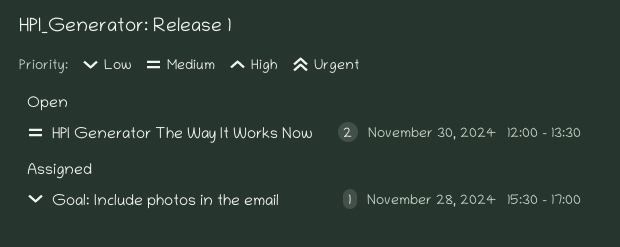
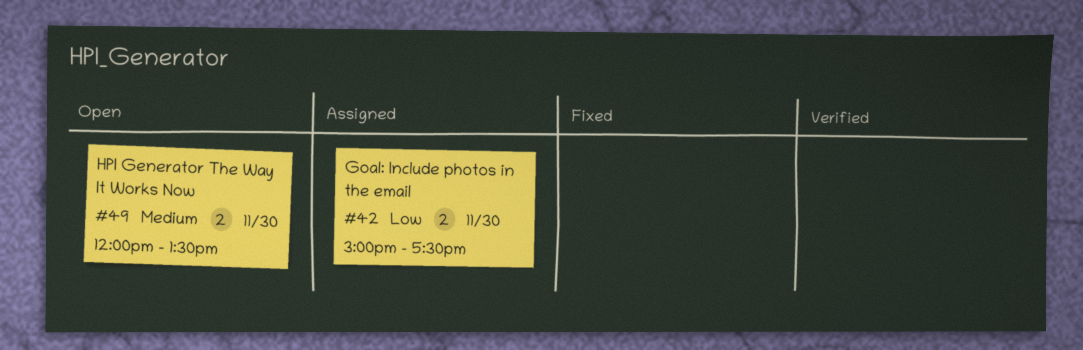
Goal: Include photos in the email, estimate: 1 -> 2
Goal: Include photos in the email, day: Nov 28 -> Nov 30
Goal: Include photos in the email, begins: 15:30 -> 15:00
Goal: Include photos in the email, ends: 17:00 -> 17:30

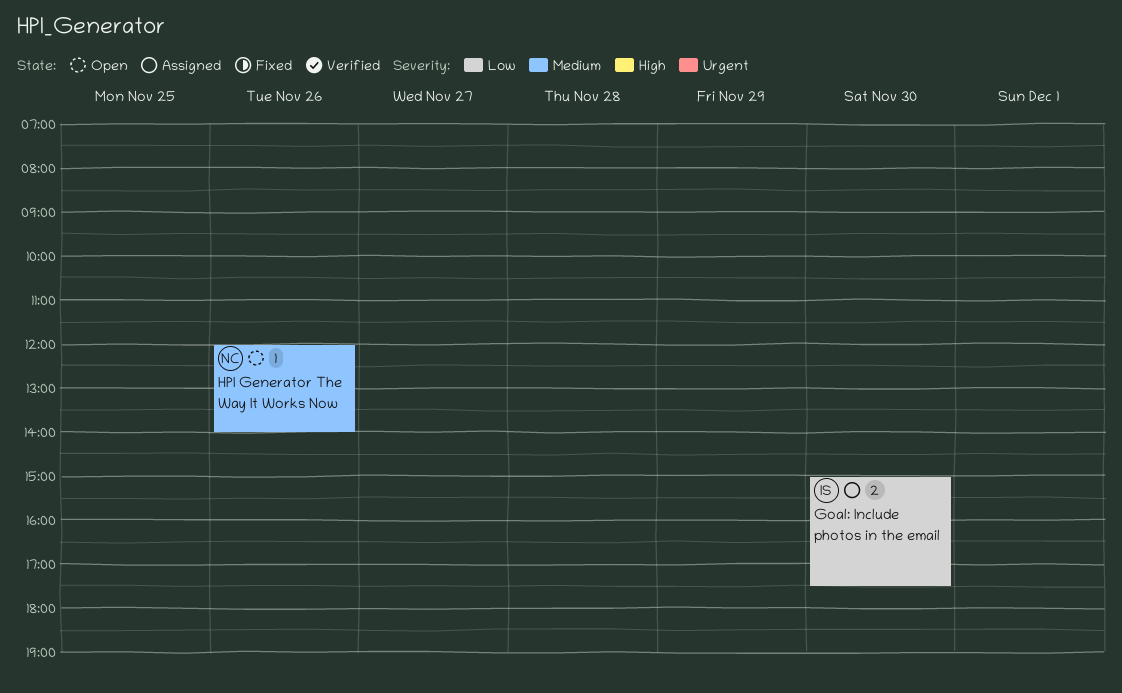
HPI Generator The Way It Works Now, estimate: 2 -> 1
HPI Generator The Way It Works Now, day: Nov 30 -> Nov 26
HPI Generator The Way It Works Now, ends: 13:30 -> 14:00

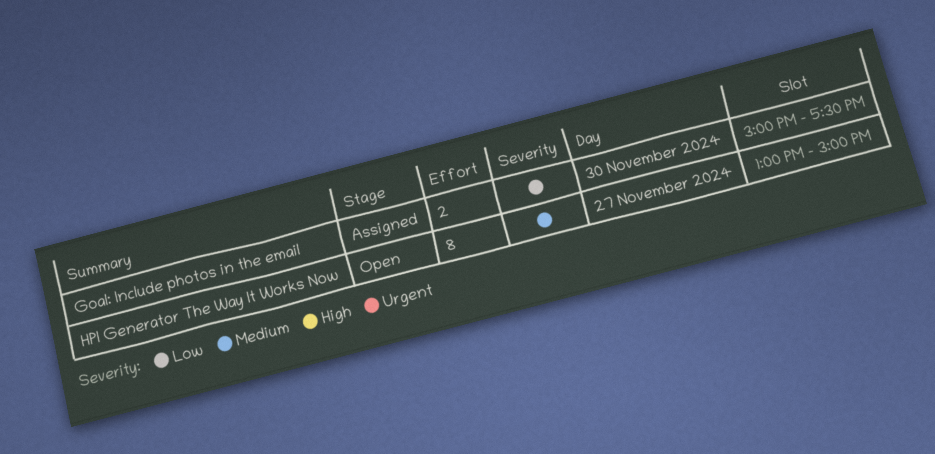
HPI Generator The Way It Works Now, estimate: 1 -> 8
HPI Generator The Way It Works Now, day: Nov 26 -> Nov 27
HPI Generator The Way It Works Now, begins: 12:00 -> 13:00
HPI Generator The Way It Works Now, ends: 14:00 -> 15:00

